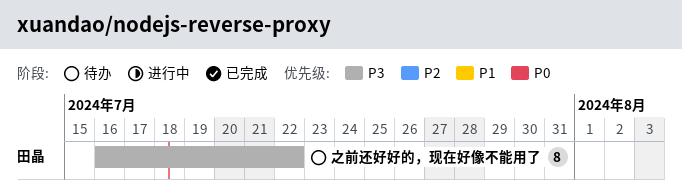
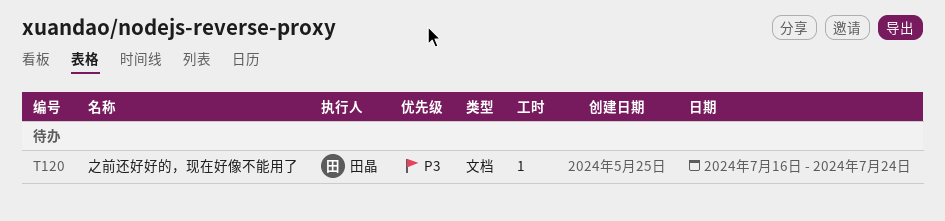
之前还好好的，现在好像不能用了, estimate: 8 -> 1
之前还好好的，现在好像不能用了, due: Jul 22 -> Jul 24

